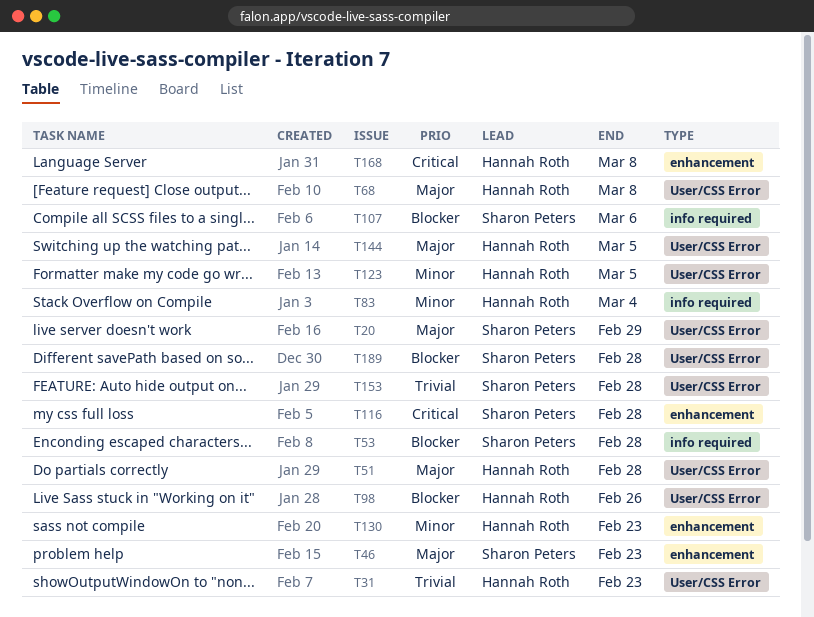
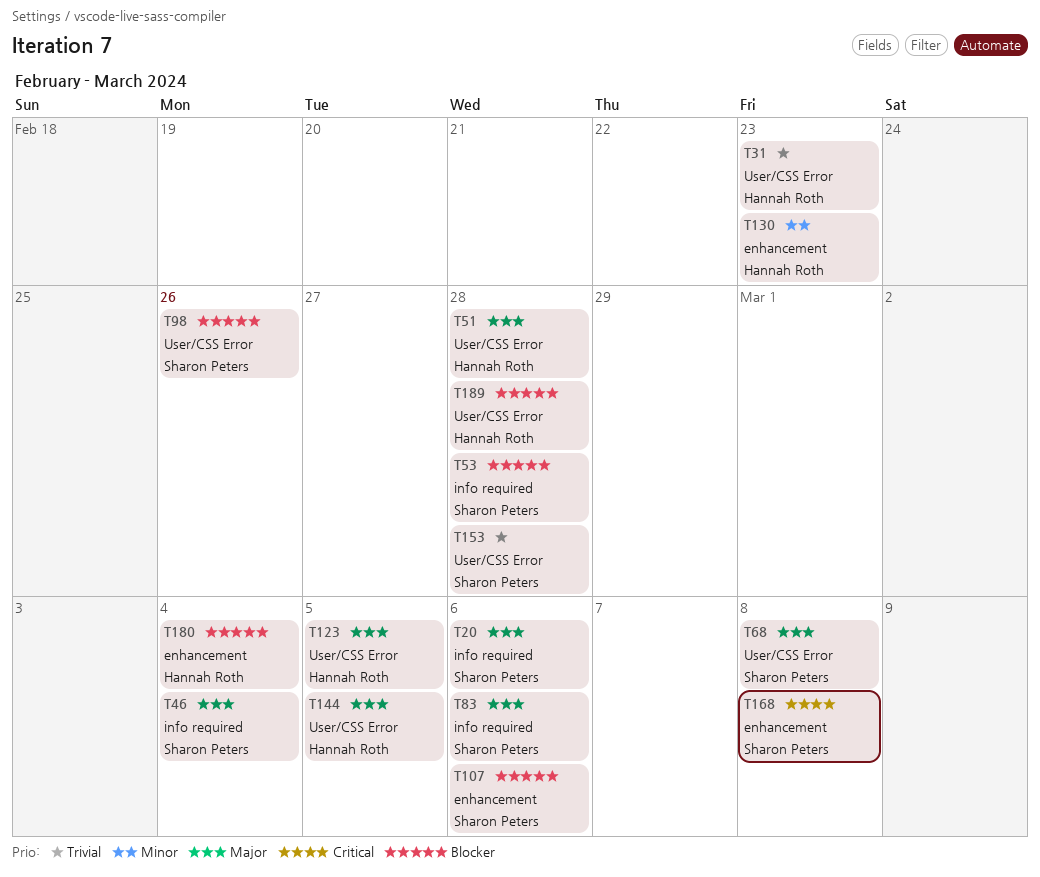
T20, label: User/CSS Error -> info required
T20, due: Feb 29 -> Mar 6
T46, label: enhancement -> info required
T46, due: Feb 23 -> Mar 4
T68, owner: Hannah Roth -> Sharon Peters
T83, owner: Hannah Roth -> Sharon Peters
T83, priority: Minor -> Major
T83, due: Mar 4 -> Mar 6
T98, owner: Hannah Roth -> Sharon Peters
T107, label: info required -> enhancement
T116: present -> none
T123, priority: Minor -> Major
T168, owner: Hannah Roth -> Sharon Peters
T180: none -> present
T189, owner: Sharon Peters -> Hannah Roth

